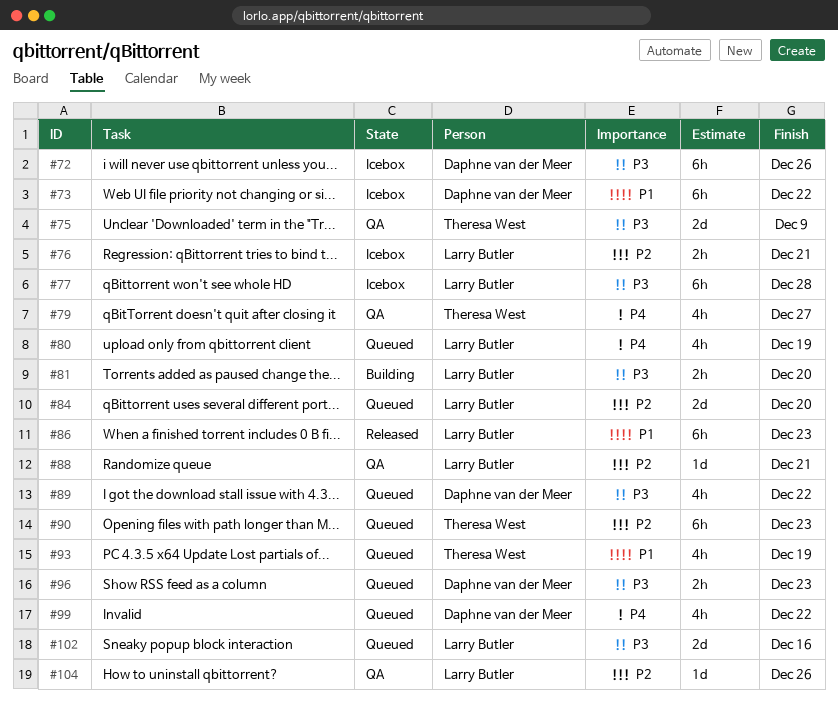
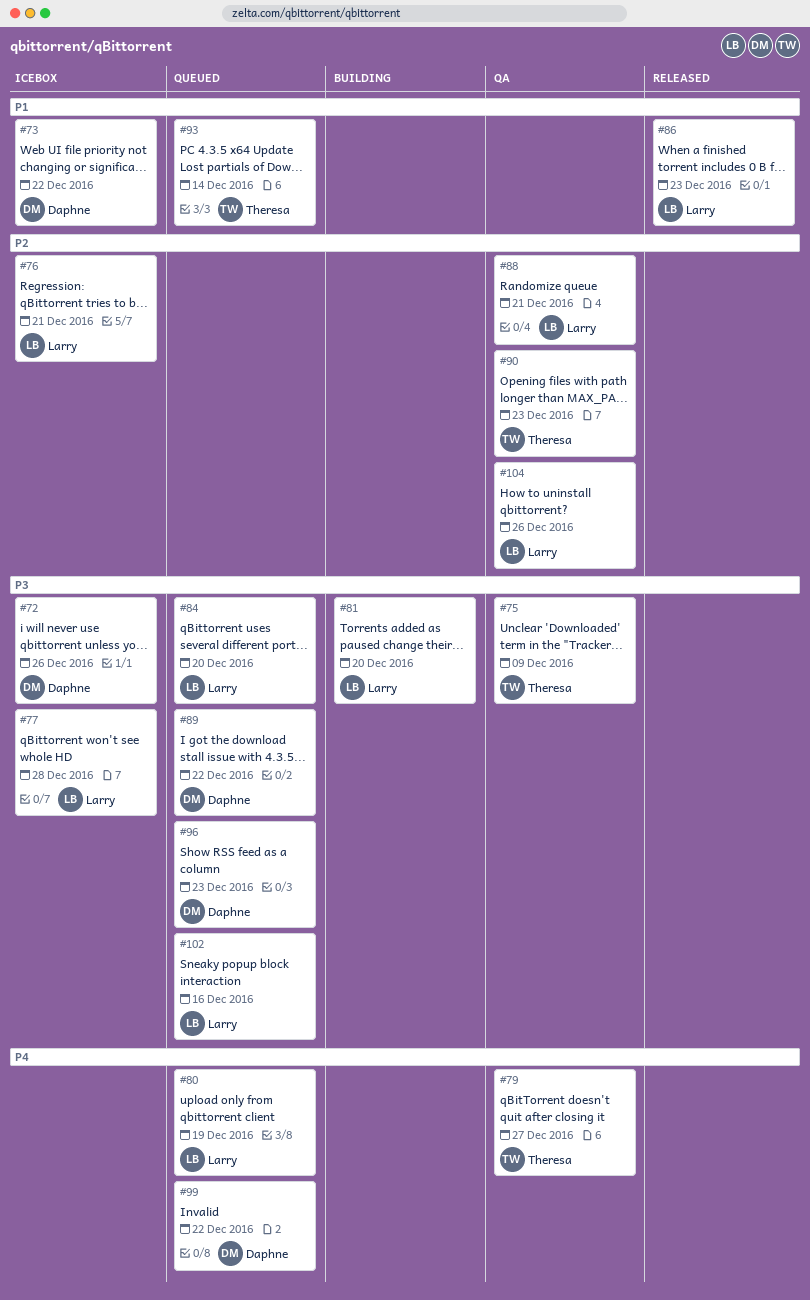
#84, priority: P2 -> P3
#90, status: Queued -> QA
#93, due: Dec 19 -> Dec 14

